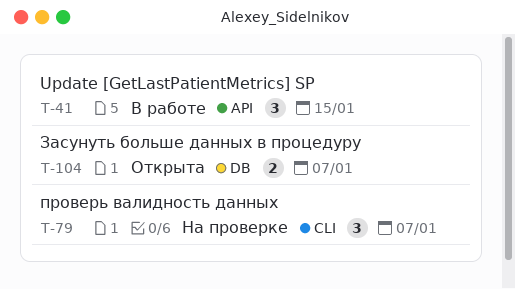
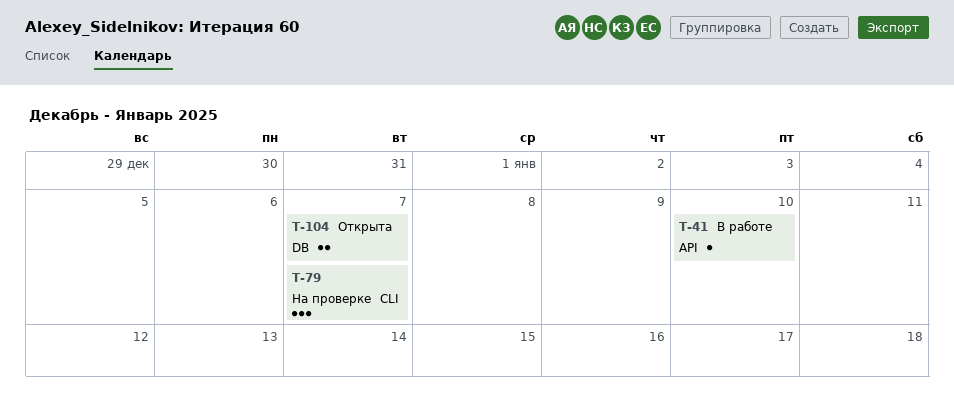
T-41, estimate: 3 -> 1
T-41, due: Jan 15 -> Jan 10

